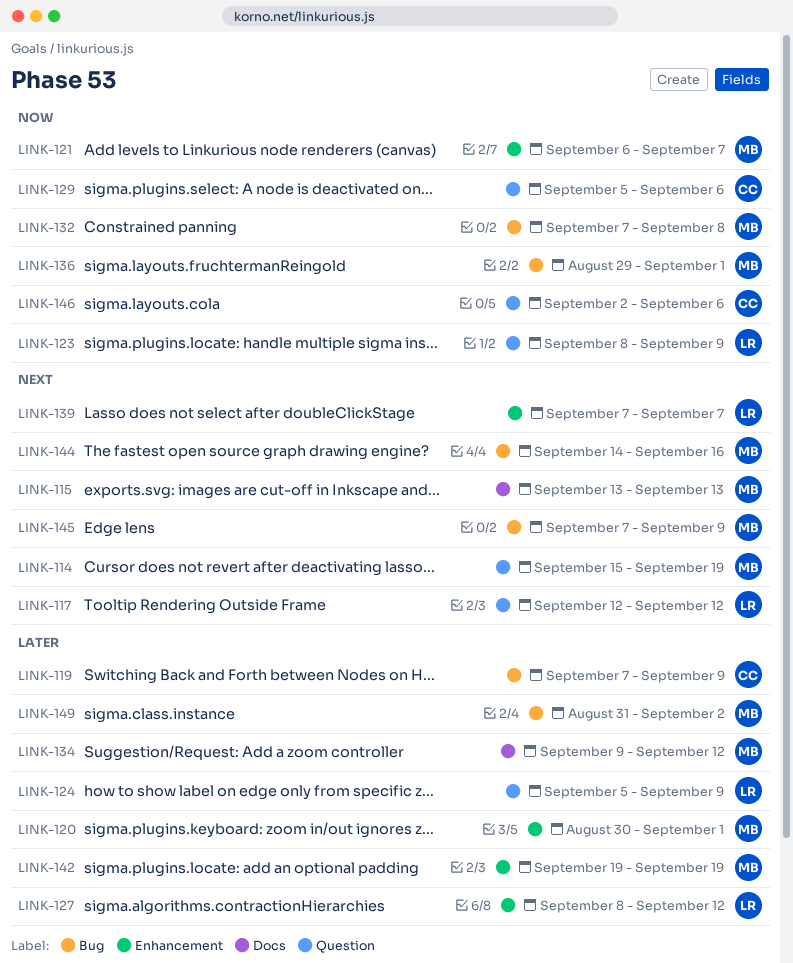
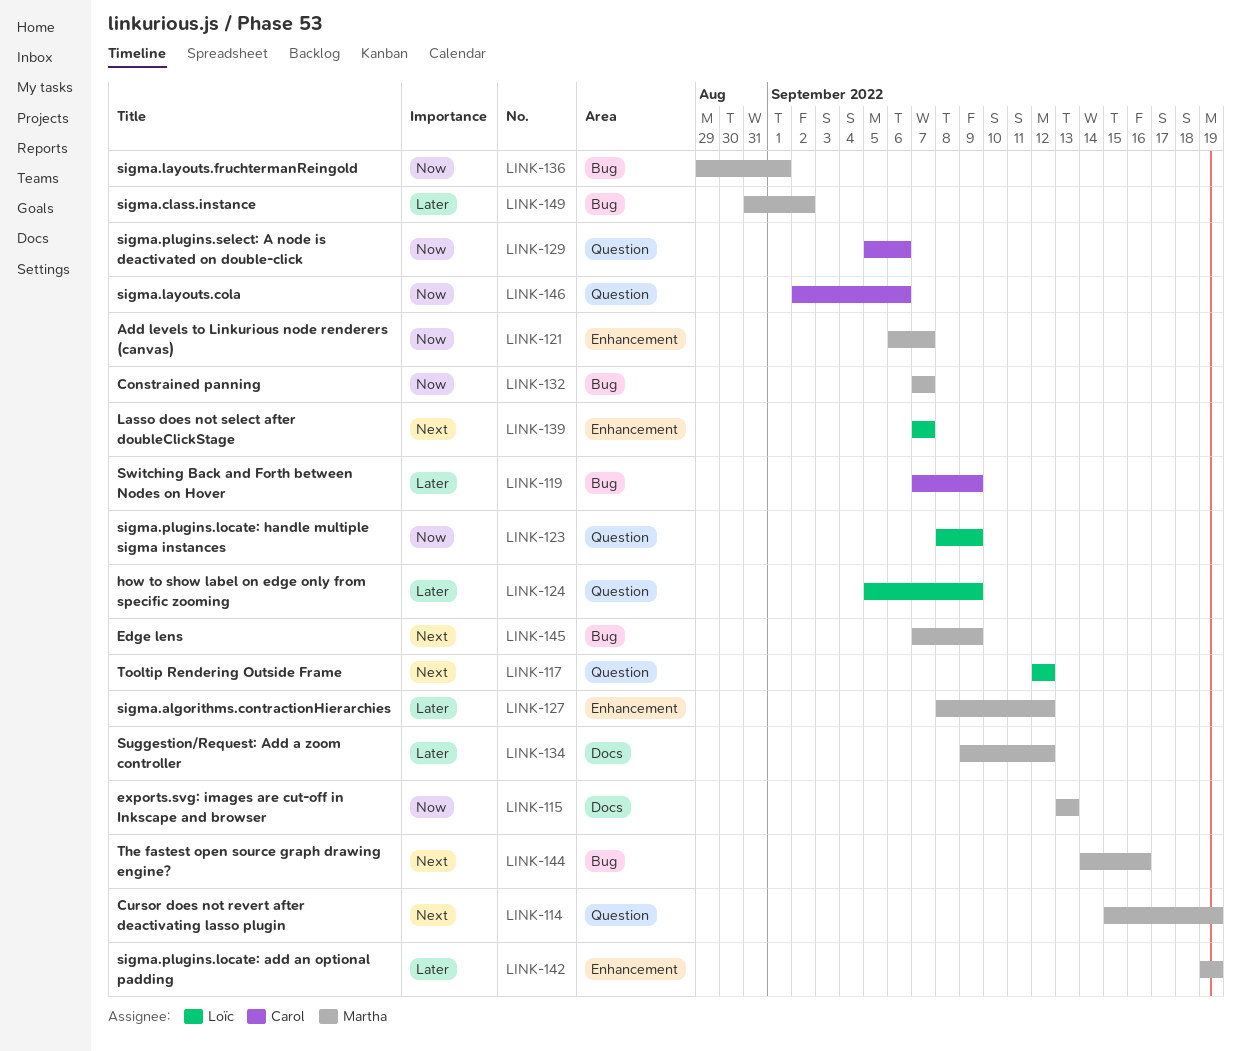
LINK-115, priority: Next -> Now
LINK-120: present -> none
LINK-127, owner: Loïc -> Martha
LINK-132, due: Sep 8 -> Sep 7

